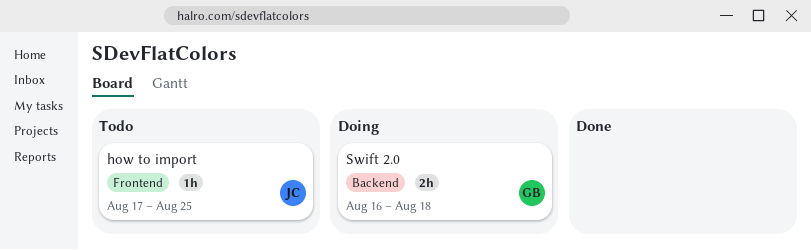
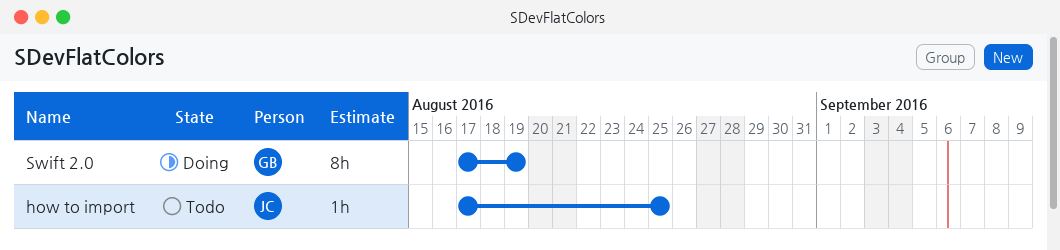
Swift 2.0, estimate: 2h -> 8h
Swift 2.0, start: Aug 16 -> Aug 17
Swift 2.0, due: Aug 18 -> Aug 19

